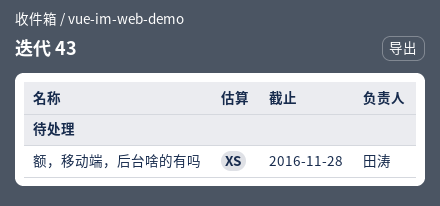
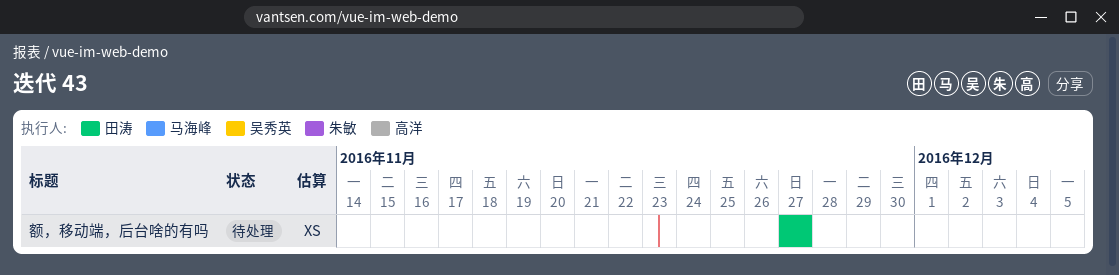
额，移动端，后台啥的有吗, due: Nov 28 -> Nov 27

